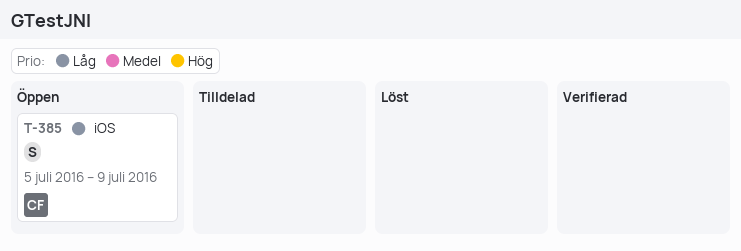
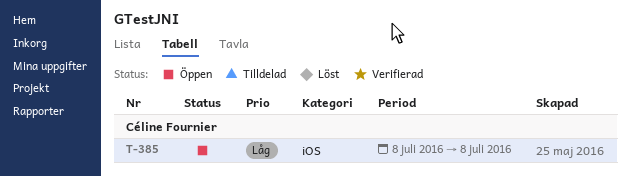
T-385, start: Jul 5 -> Jul 8
T-385, due: Jul 9 -> Jul 8

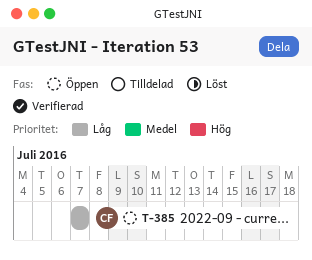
T-385, start: Jul 8 -> Jul 7
T-385, due: Jul 8 -> Jul 7

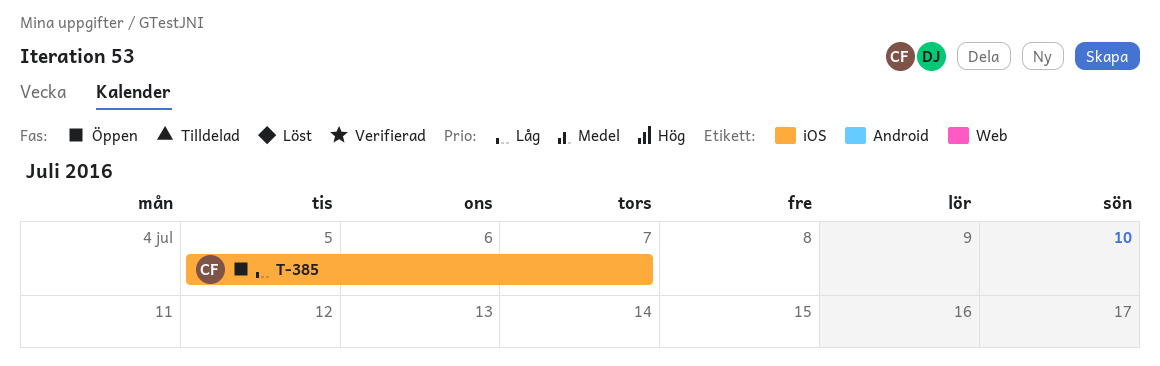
T-385, start: Jul 7 -> Jul 5

